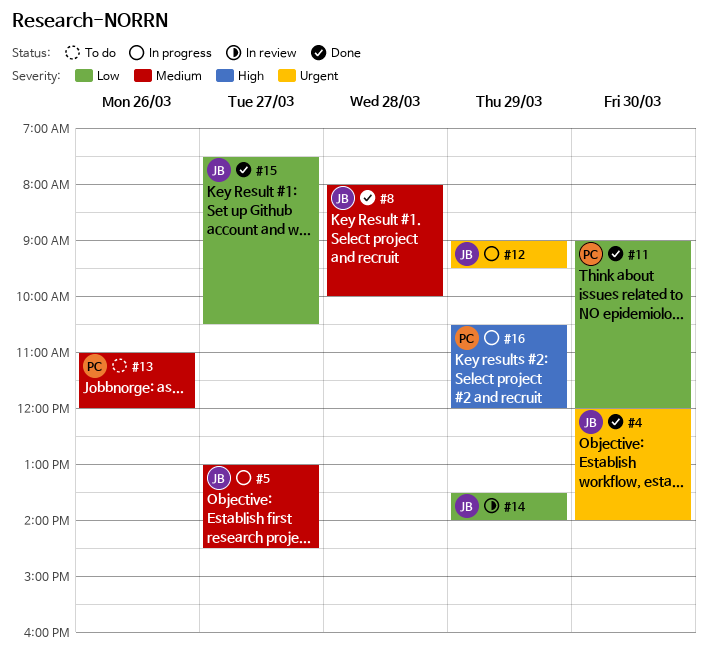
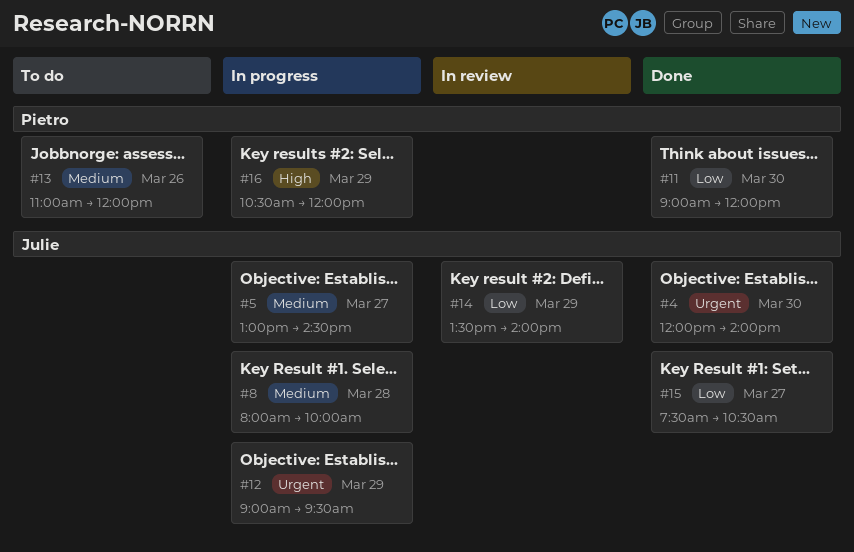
#8, status: Done -> In progress

